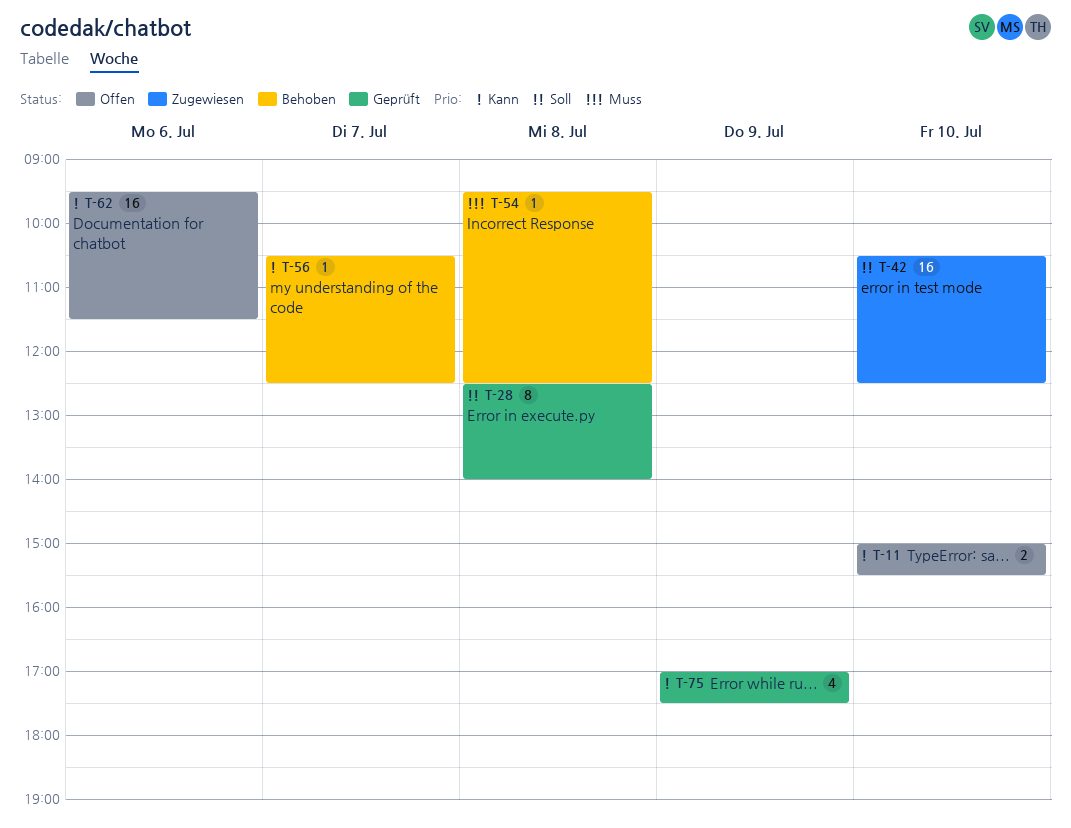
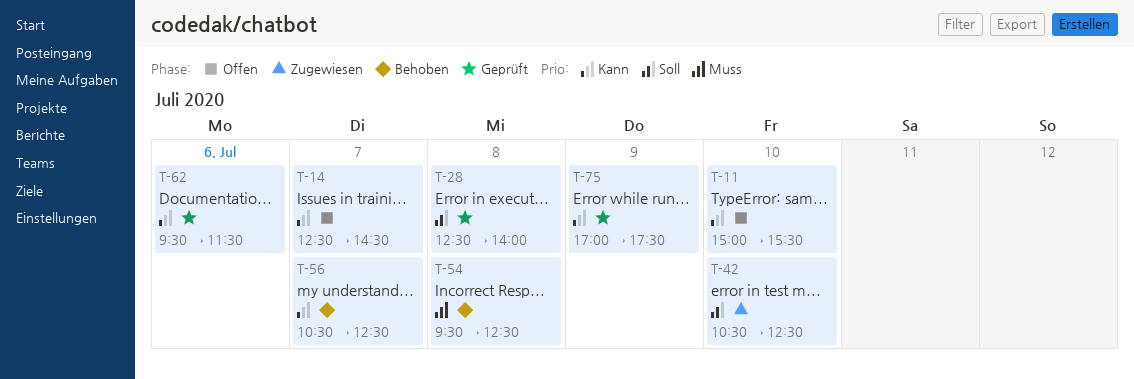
T-14: none -> present
T-62, status: Offen -> Geprüft

